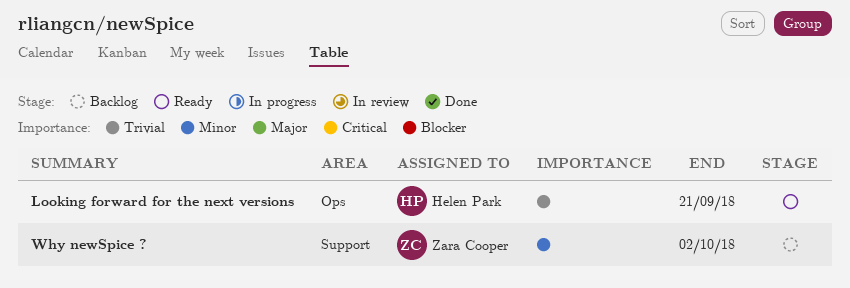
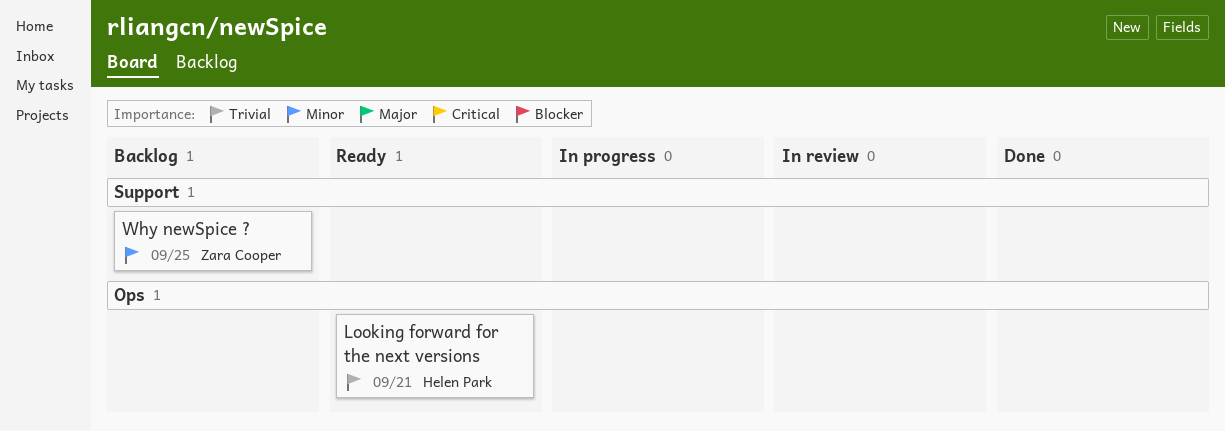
Why newSpice ?, due: Oct 2 -> Sep 25

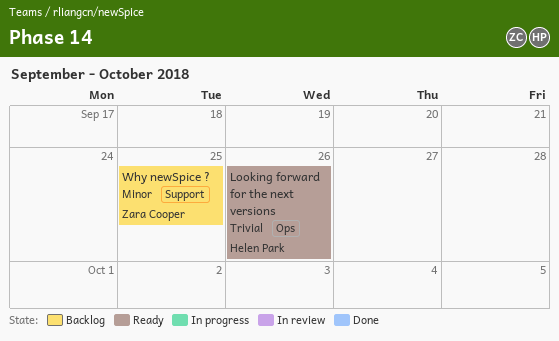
Looking forward for the next versions, due: Sep 21 -> Sep 26

